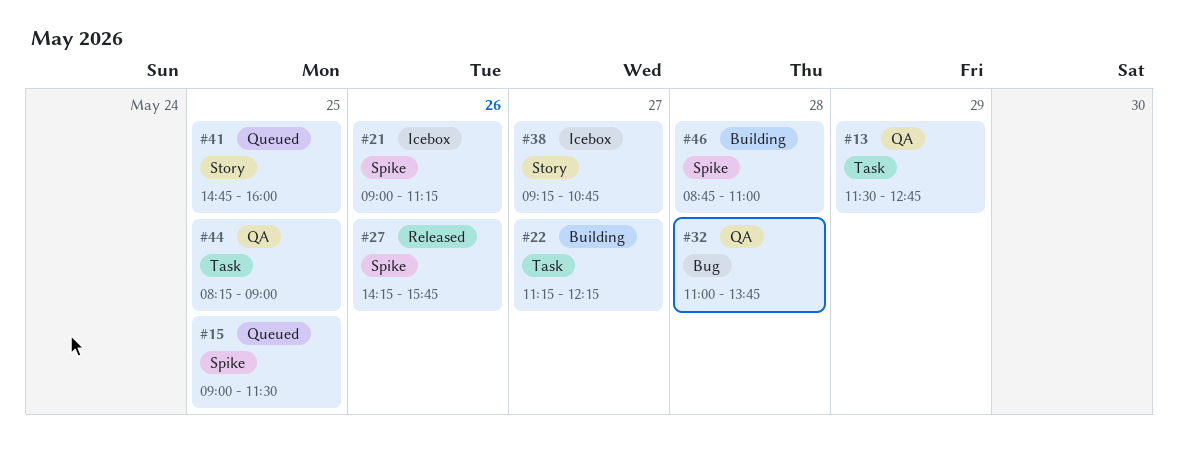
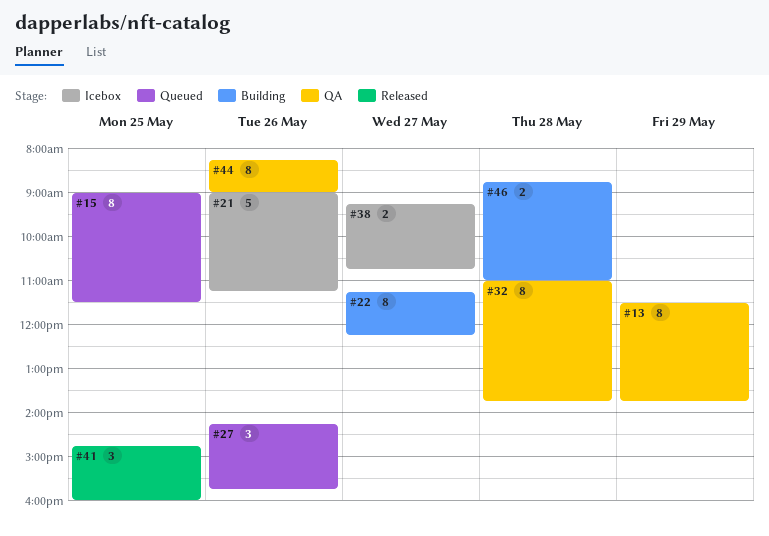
#13, ends: 12:45 -> 13:45
#27, status: Released -> Queued
#41, status: Queued -> Released
#44, day: May 25 -> May 26

